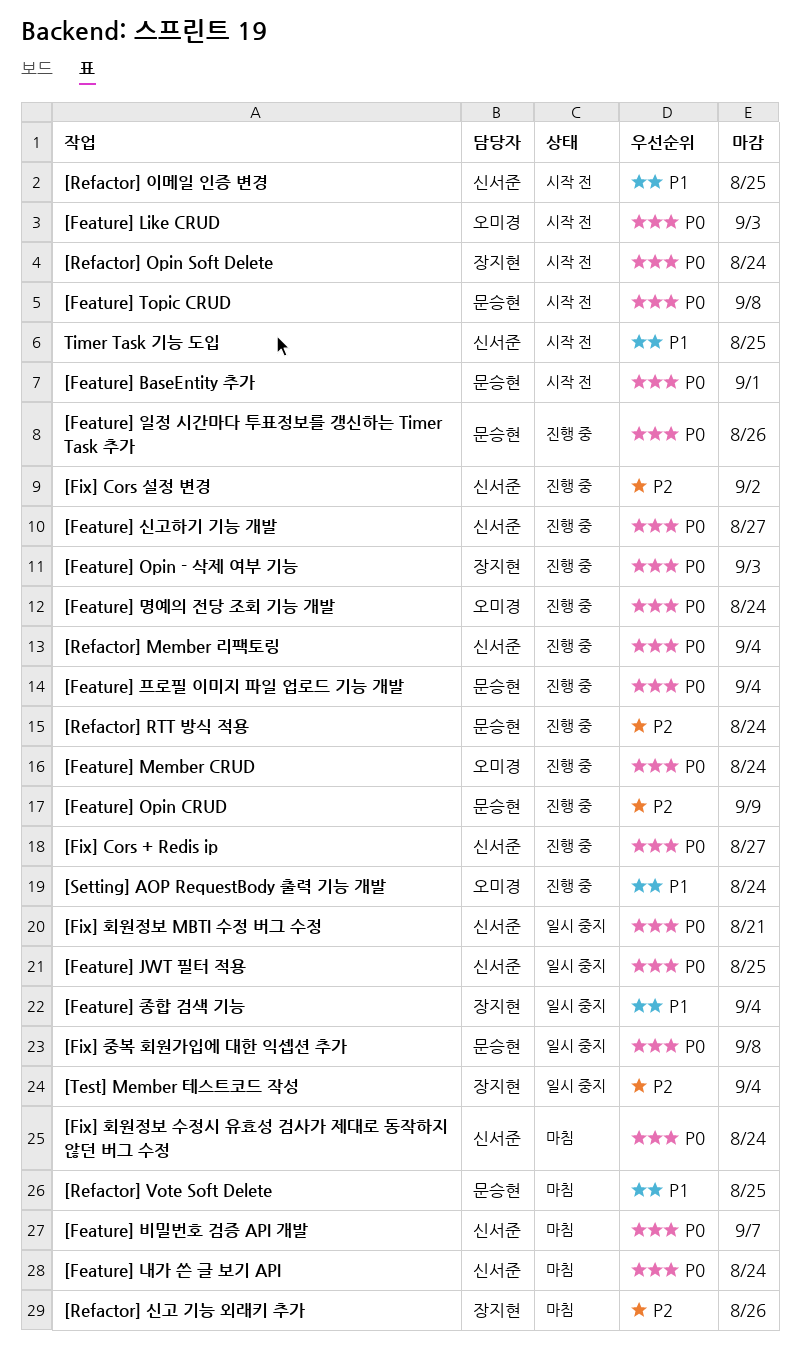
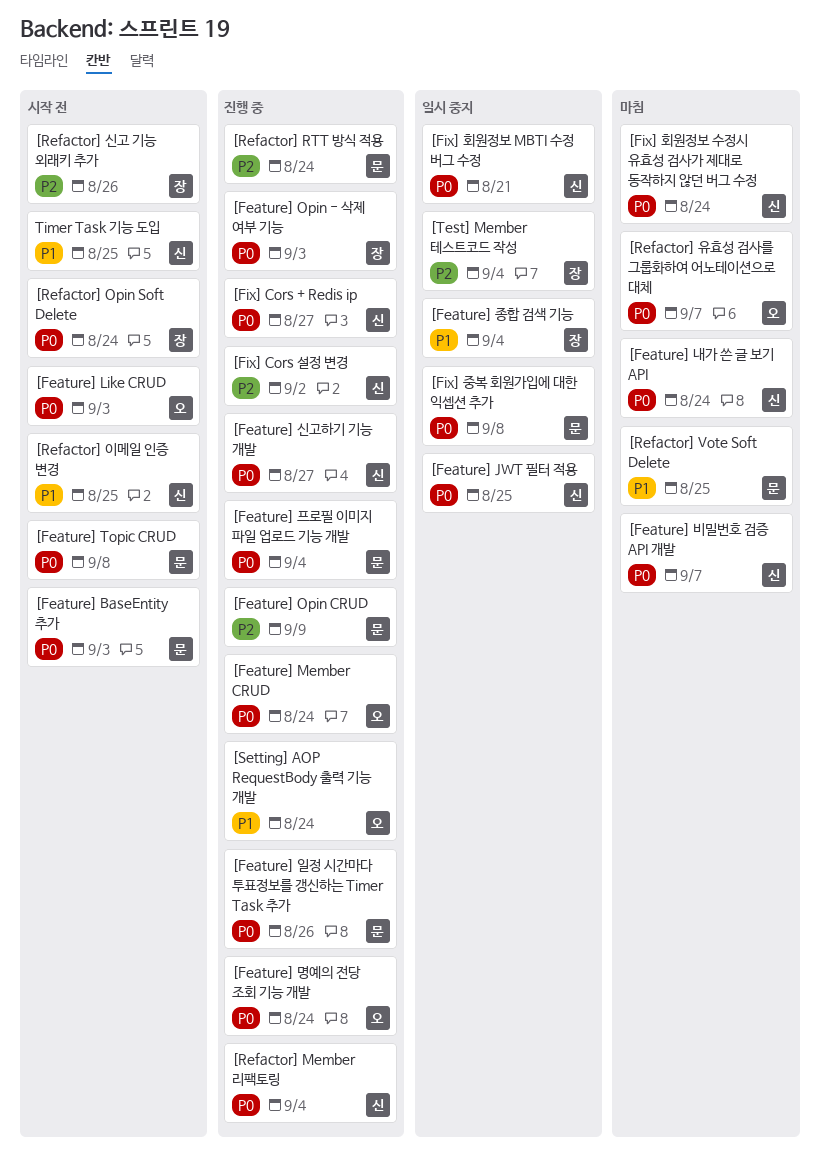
[Feature] BaseEntity 추가, due: Sep 1 -> Sep 3
[Refactor] 신고 기능 외래키 추가, status: 마침 -> 시작 전
[Refactor] 유효성 검사를 그룹화하여 어노테이션으로 대체: none -> present

